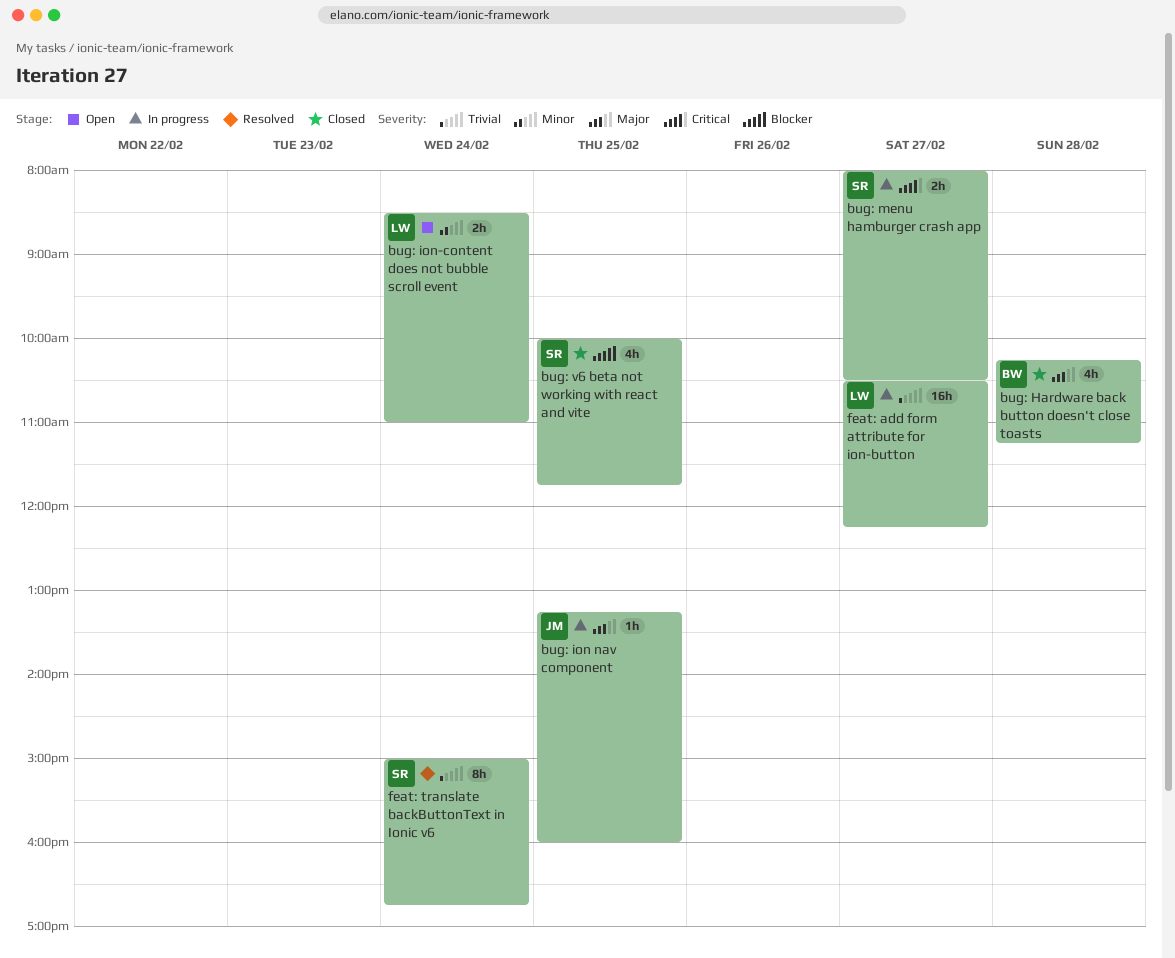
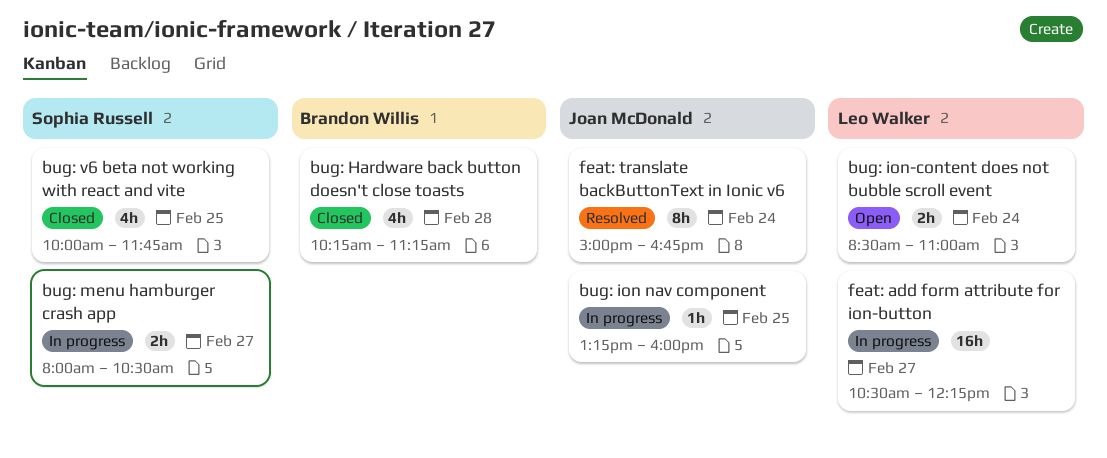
feat: translate backButtonText in Ionic v6, owner: Sophia Russell -> Joan McDonald

